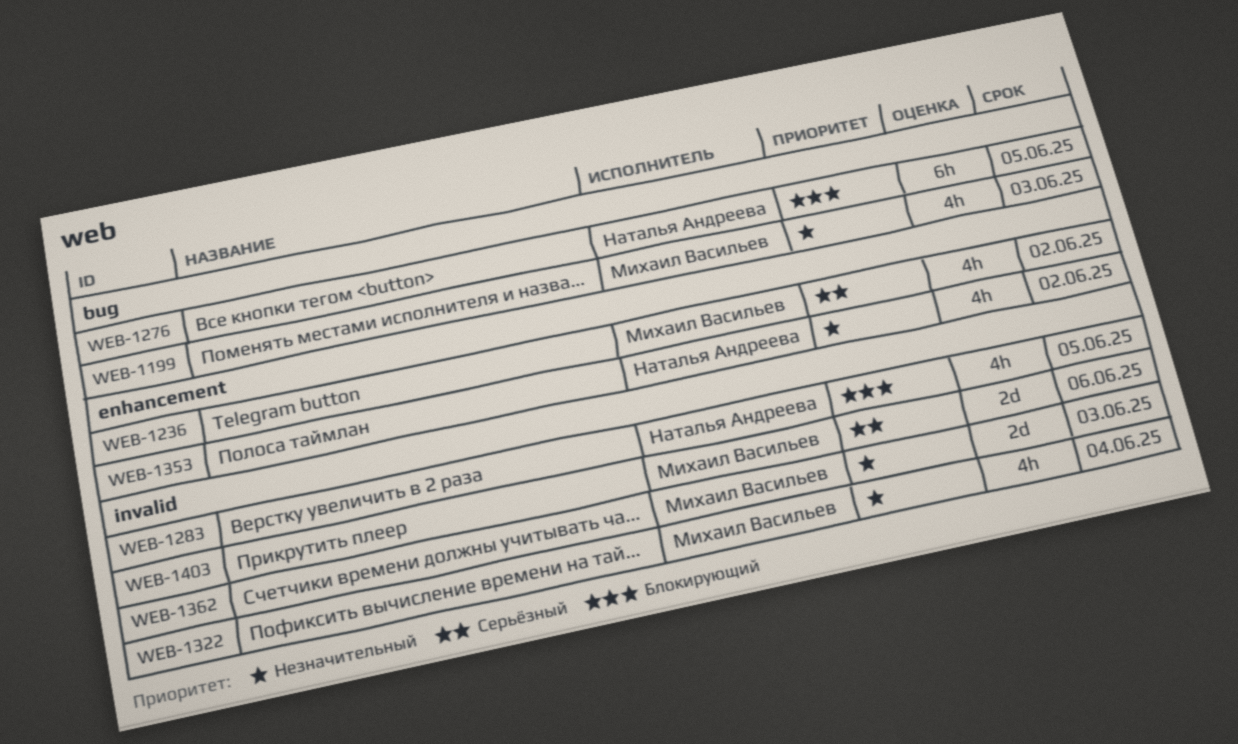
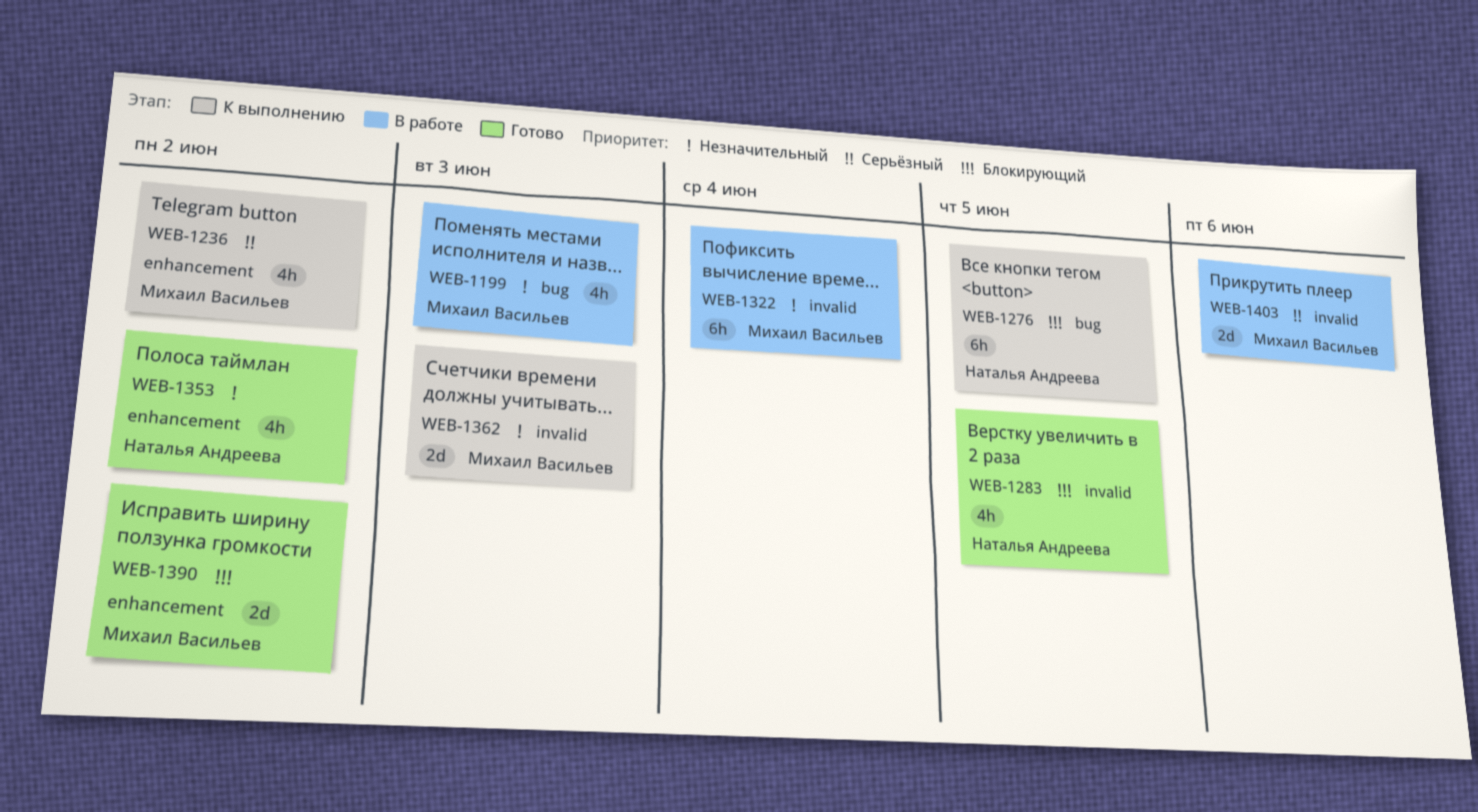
WEB-1322, estimate: 4h -> 6h
WEB-1390: none -> present

